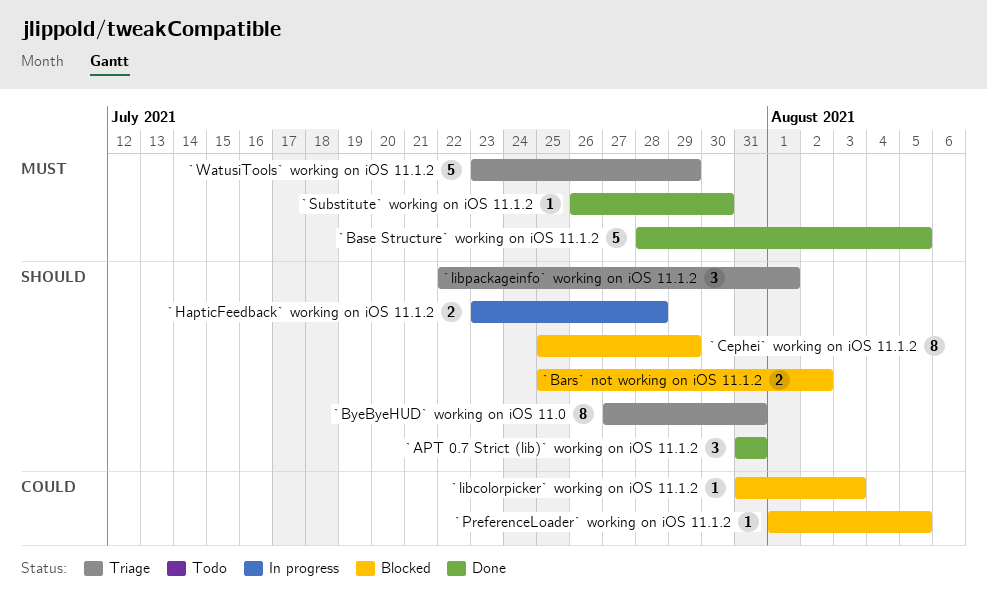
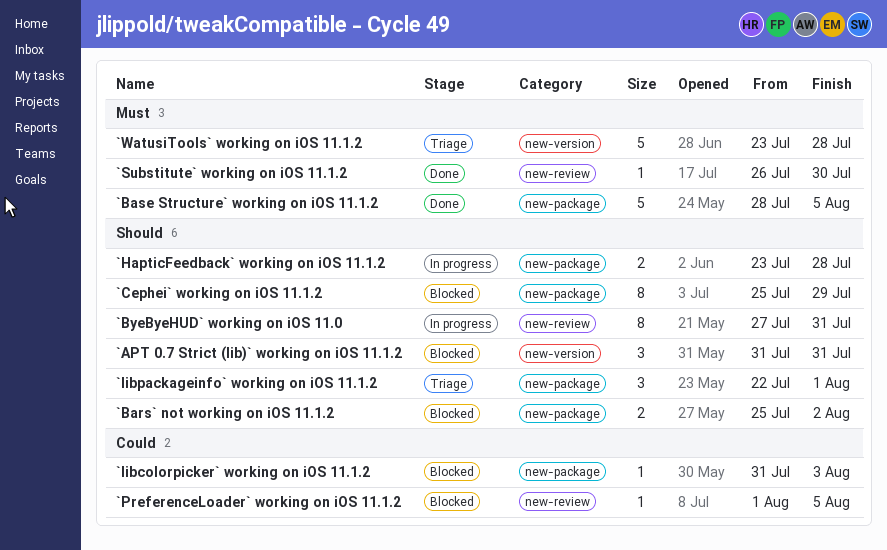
`APT 0.7 Strict (lib)` working on iOS 11.1.2, status: Done -> Blocked
`ByeByeHUD` working on iOS 11.0, status: Triage -> In progress
`WatusiTools` working on iOS 11.1.2, due: Jul 29 -> Jul 28

